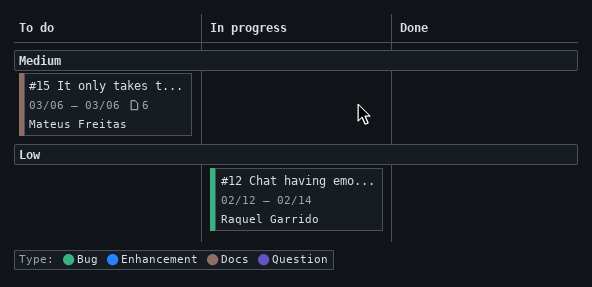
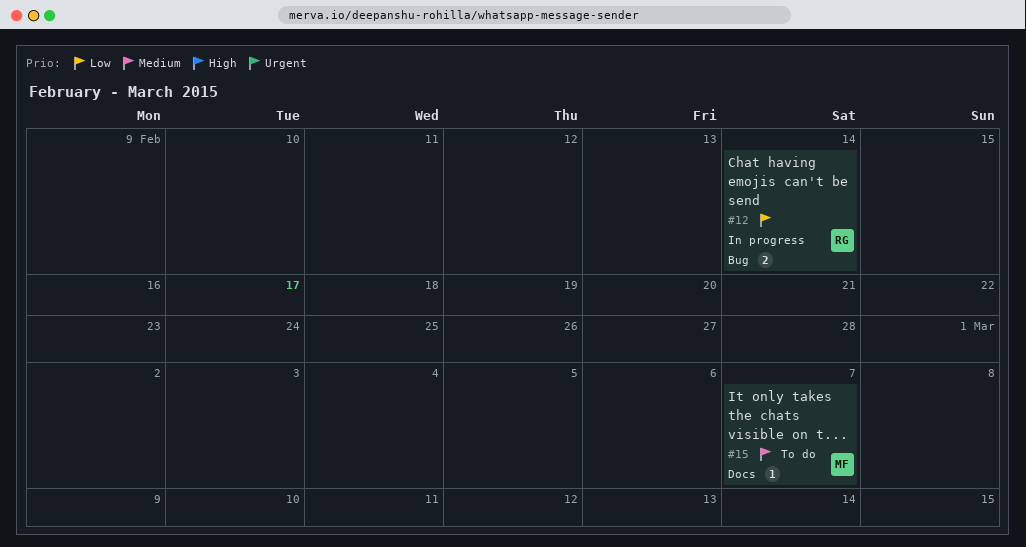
#15, due: Mar 6 -> Mar 7

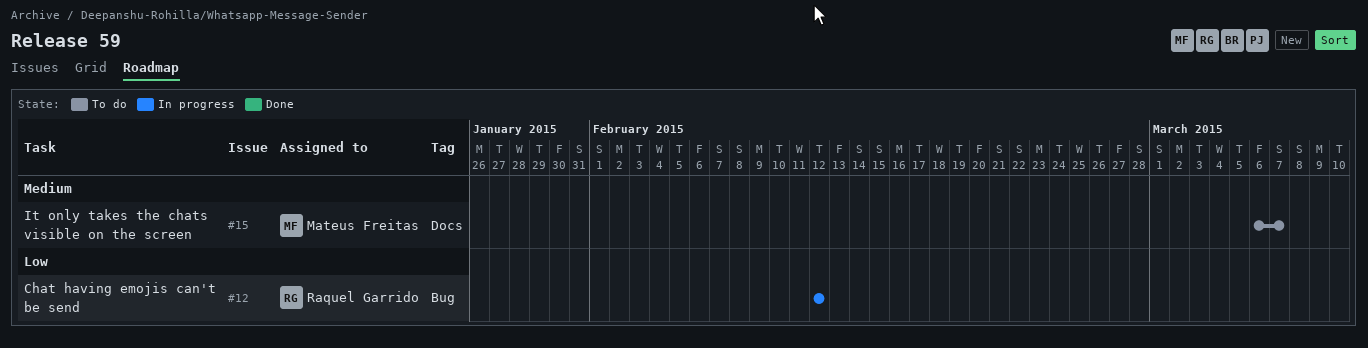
#12, due: Feb 14 -> Feb 12

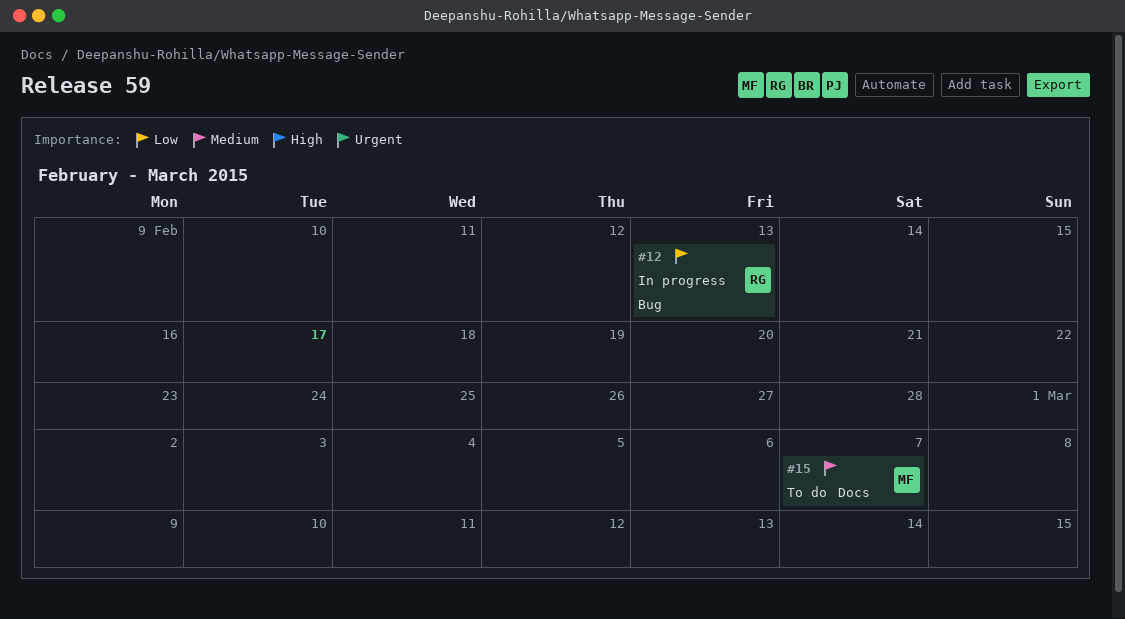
#12, due: Feb 12 -> Feb 13

